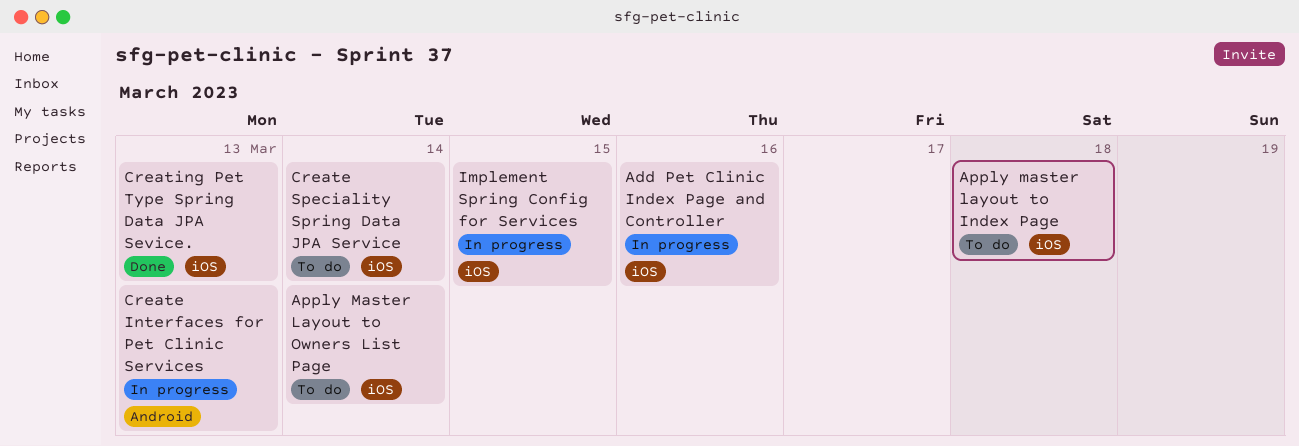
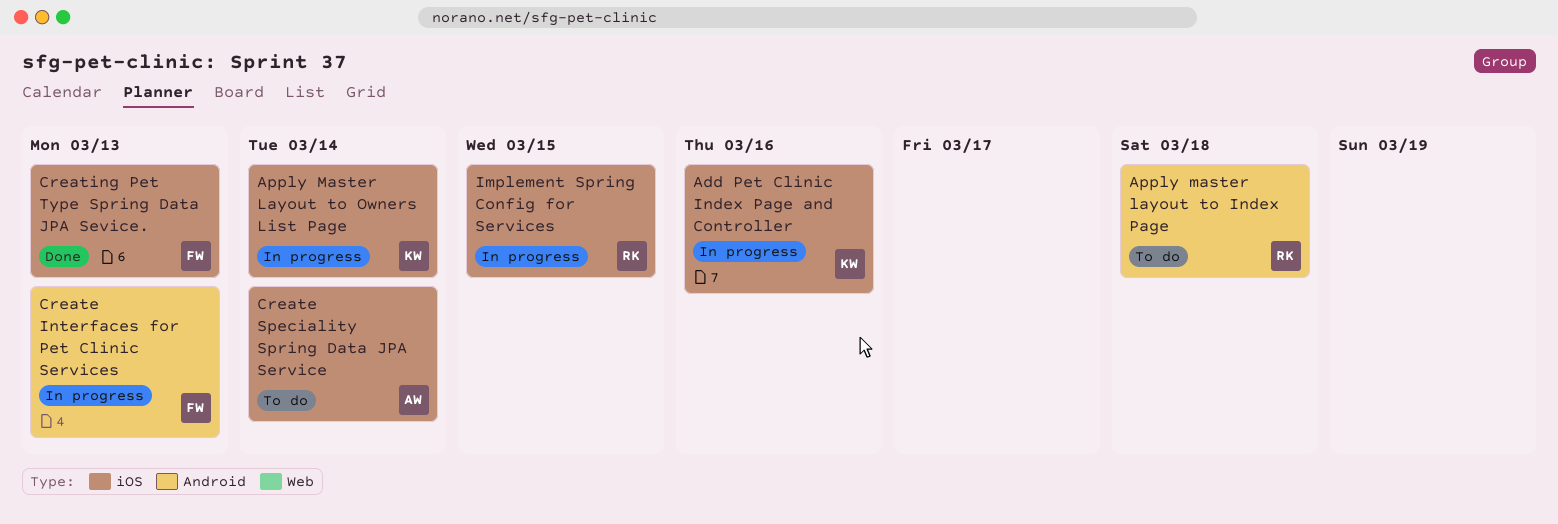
Apply master layout to Index Page, label: iOS -> Android
Apply Master Layout to Owners List Page, status: To do -> In progress

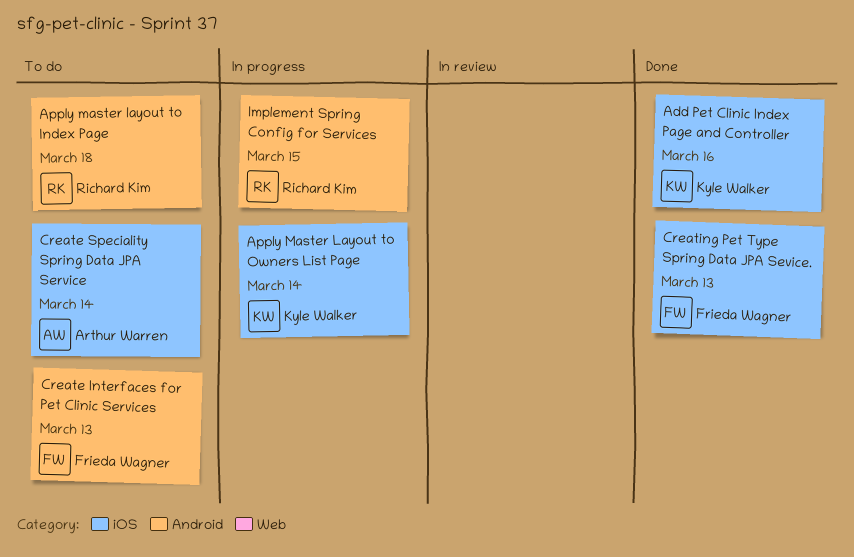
Add Pet Clinic Index Page and Controller, status: In progress -> Done
Create Interfaces for Pet Clinic Services, status: In progress -> To do
Implement Spring Config for Services, label: iOS -> Android

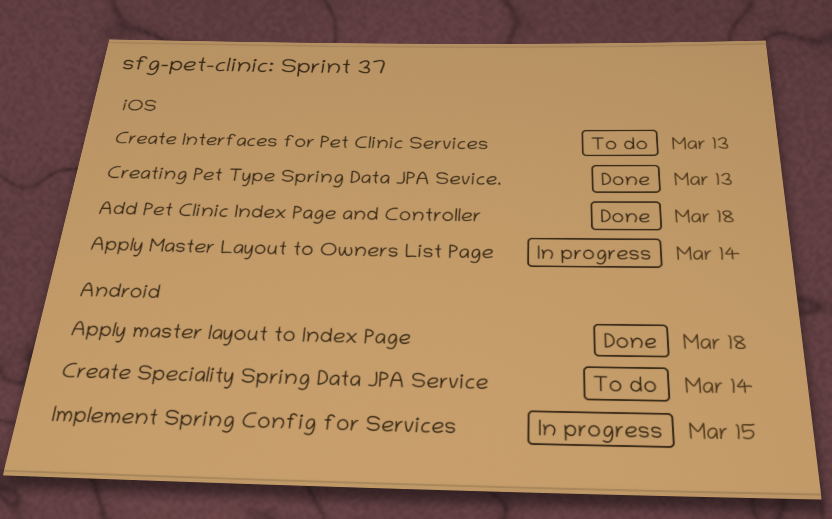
Add Pet Clinic Index Page and Controller, due: Mar 16 -> Mar 18
Apply master layout to Index Page, status: To do -> Done
Create Interfaces for Pet Clinic Services, label: Android -> iOS
Create Speciality Spring Data JPA Service, label: iOS -> Android

